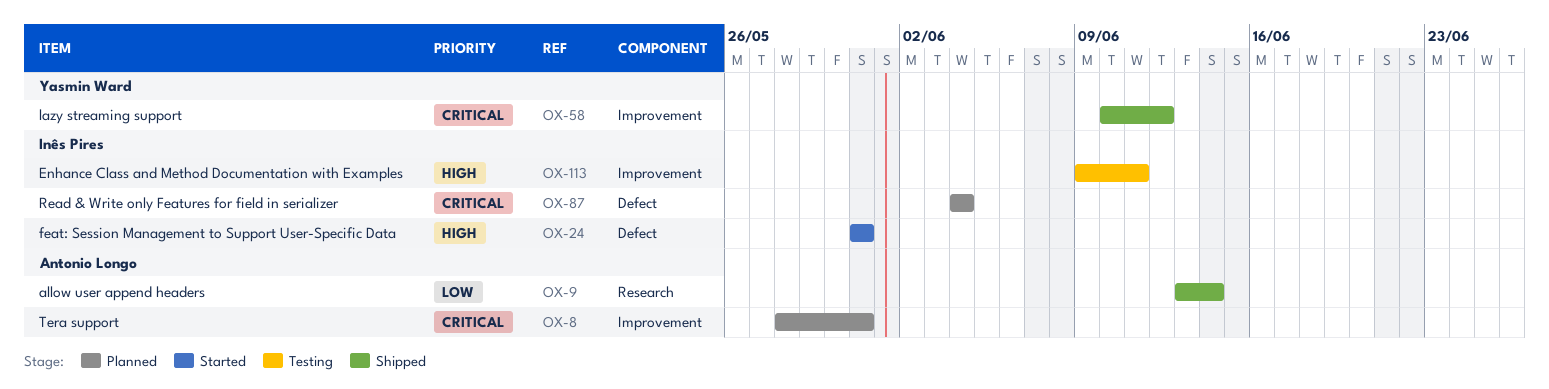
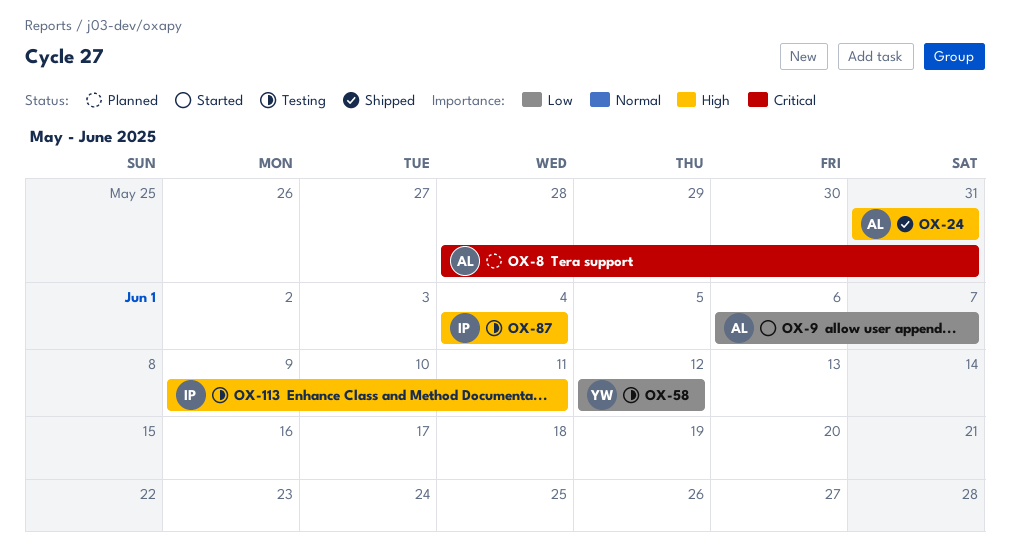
OX-9, status: Shipped -> Started
OX-9, start: Jun 13 -> Jun 6
OX-9, due: Jun 14 -> Jun 7
OX-24, status: Started -> Shipped
OX-24, owner: Inês Pires -> Antonio Longo
OX-58, status: Shipped -> Testing
OX-58, priority: Critical -> Low
OX-58, start: Jun 10 -> Jun 12
OX-87, status: Planned -> Testing
OX-87, priority: Critical -> High

